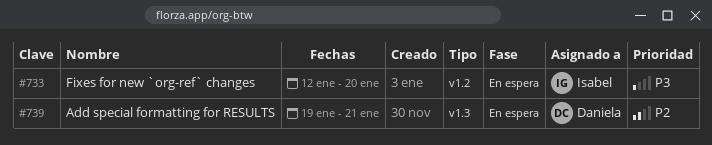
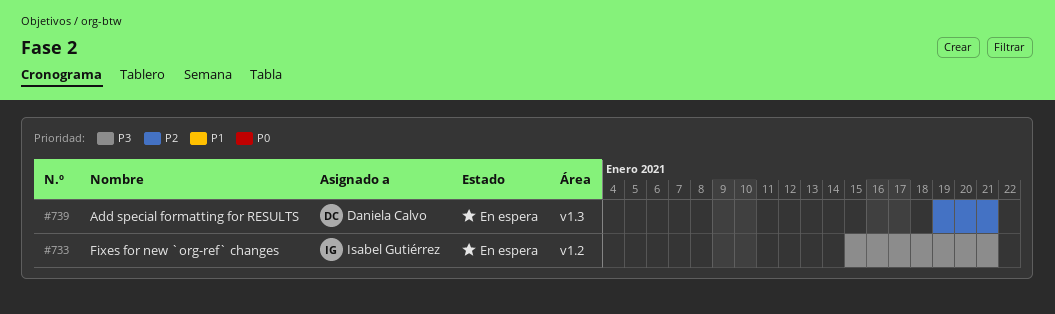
#733, start: Jan 12 -> Jan 15
#733, due: Jan 20 -> Jan 21

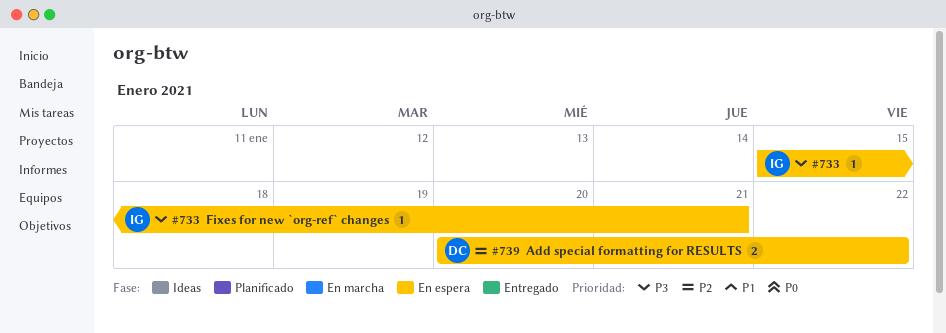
#739, start: Jan 19 -> Jan 20
#739, due: Jan 21 -> Jan 22

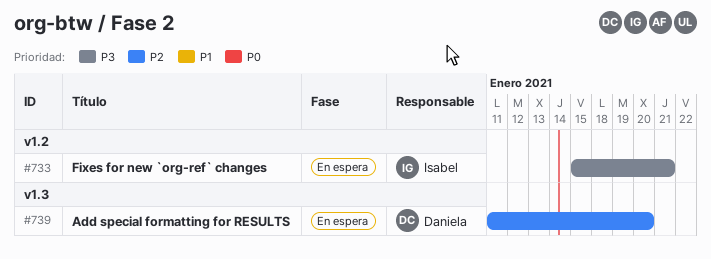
#739, start: Jan 20 -> Jan 11
#739, due: Jan 22 -> Jan 20

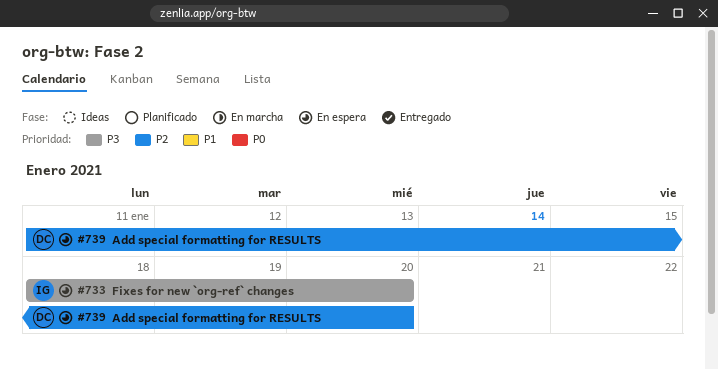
#733, start: Jan 15 -> Jan 18
#733, due: Jan 21 -> Jan 20

